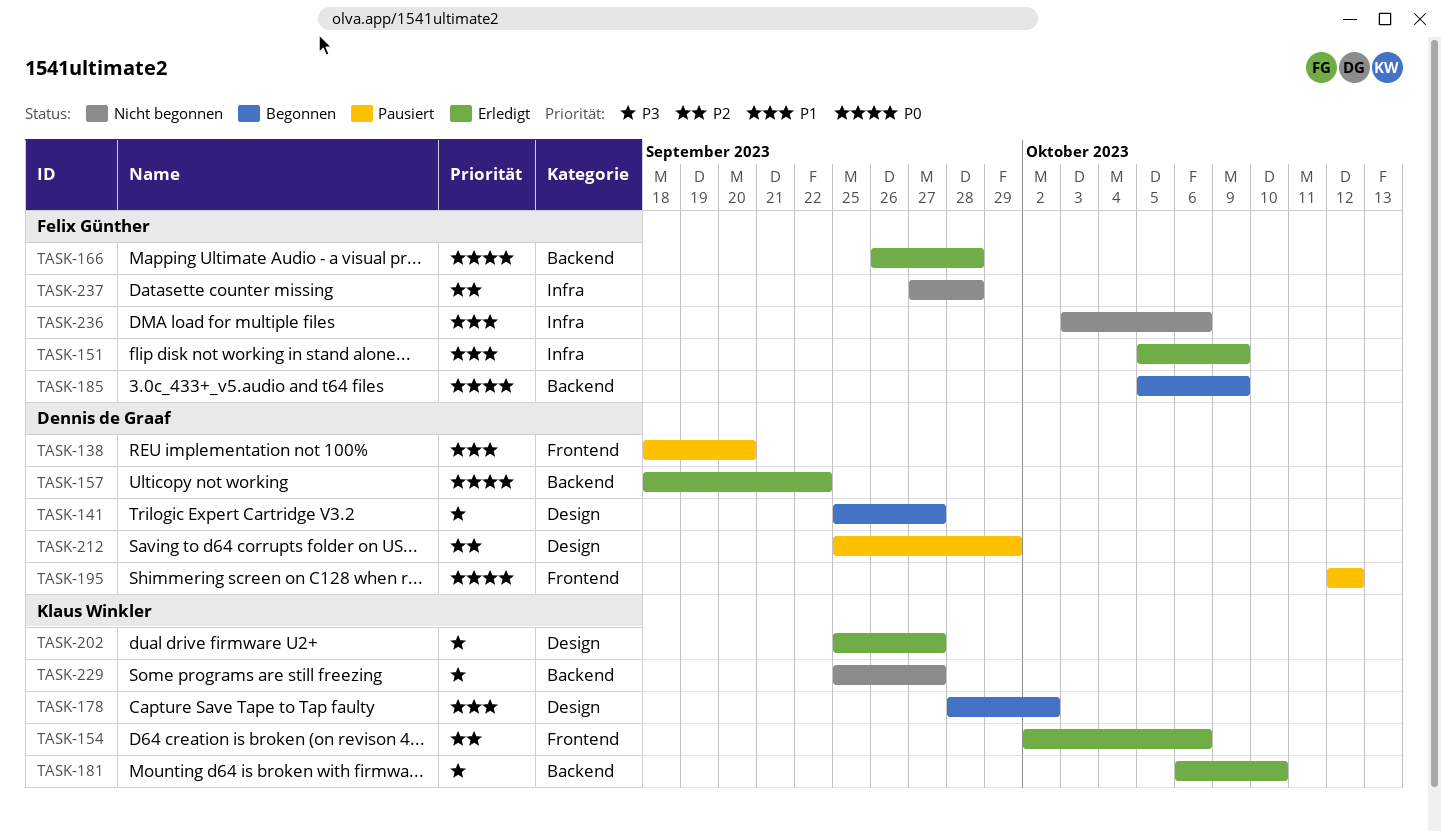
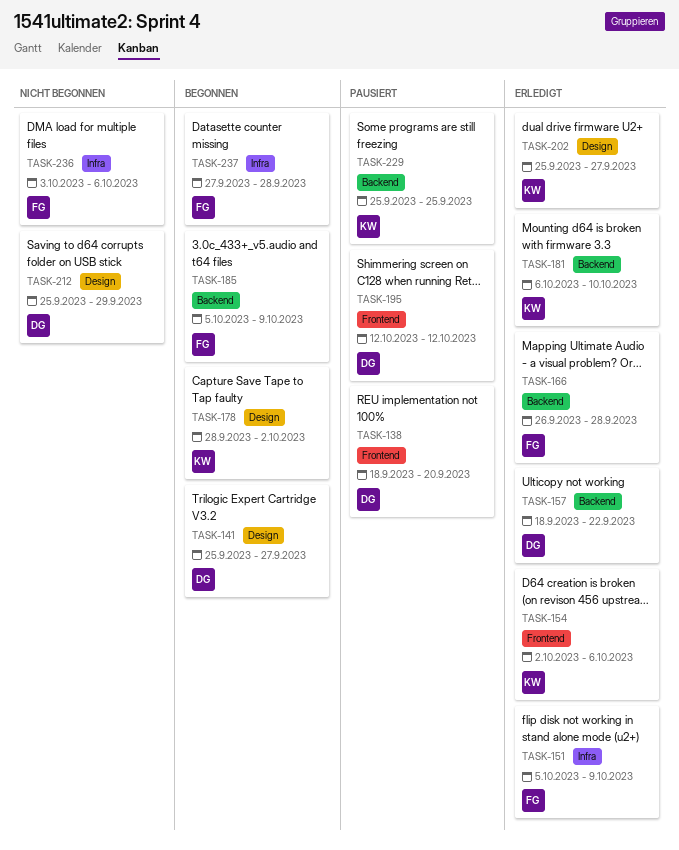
TASK-212, status: Pausiert -> Nicht begonnen
TASK-229, status: Nicht begonnen -> Pausiert
TASK-229, due: Sep 27 -> Sep 25
TASK-237, status: Nicht begonnen -> Begonnen

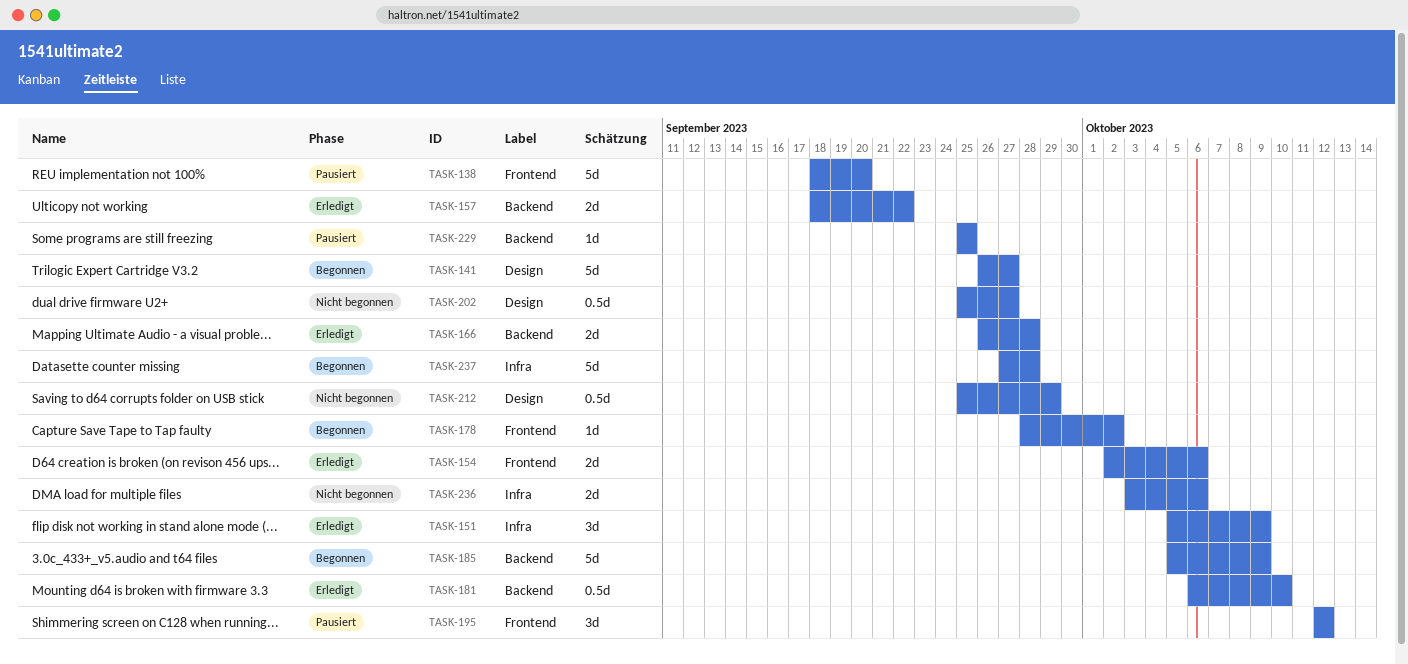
TASK-141, start: Sep 25 -> Sep 26
TASK-178, label: Design -> Frontend
TASK-202, status: Erledigt -> Nicht begonnen

